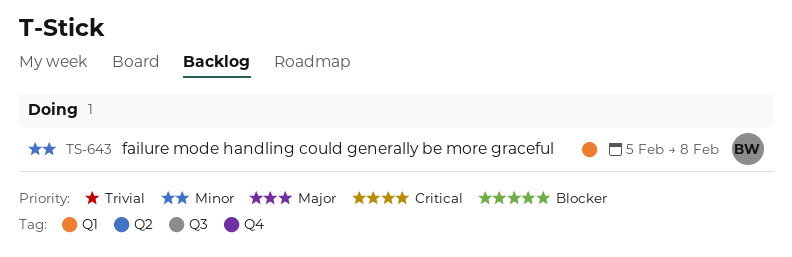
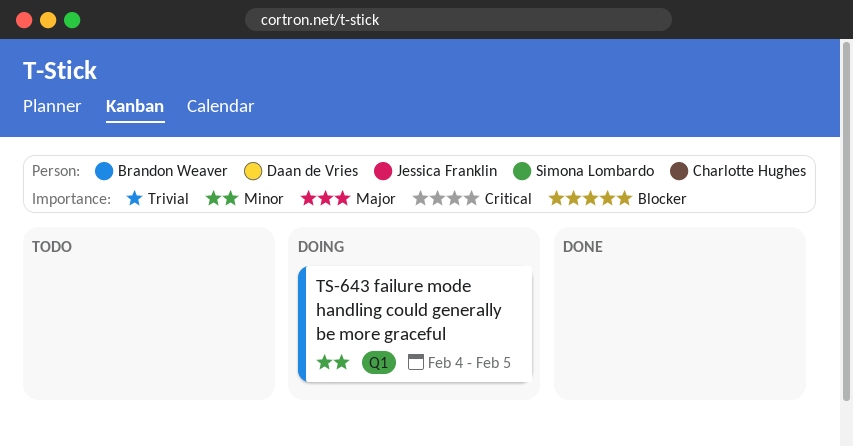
TS-643, start: Feb 5 -> Feb 4
TS-643, due: Feb 8 -> Feb 5

